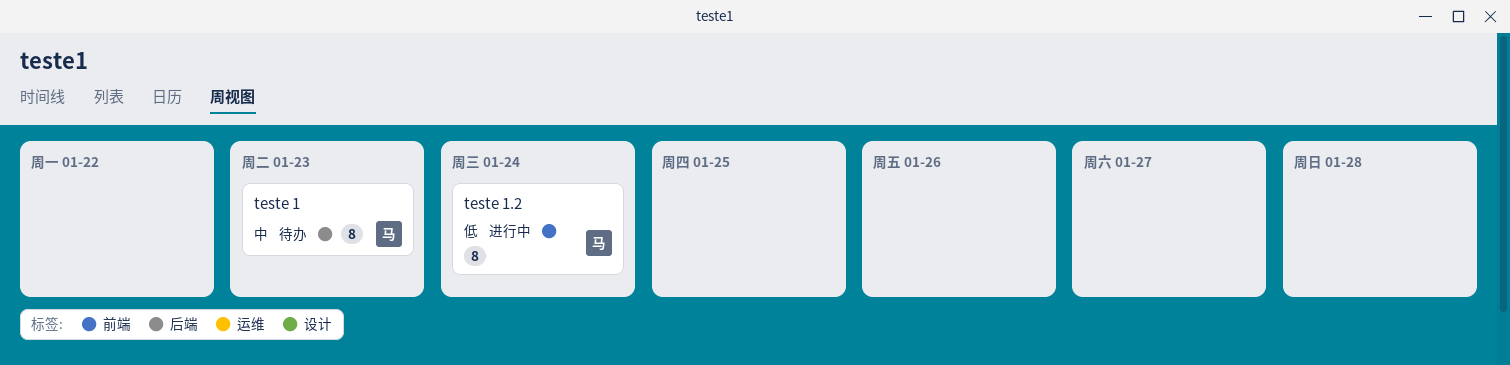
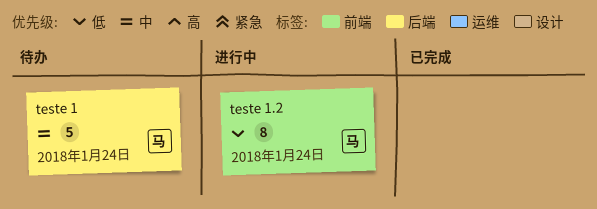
teste 1, estimate: 8 -> 5
teste 1, due: Jan 23 -> Jan 24

